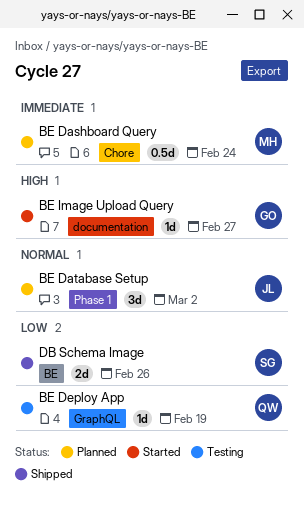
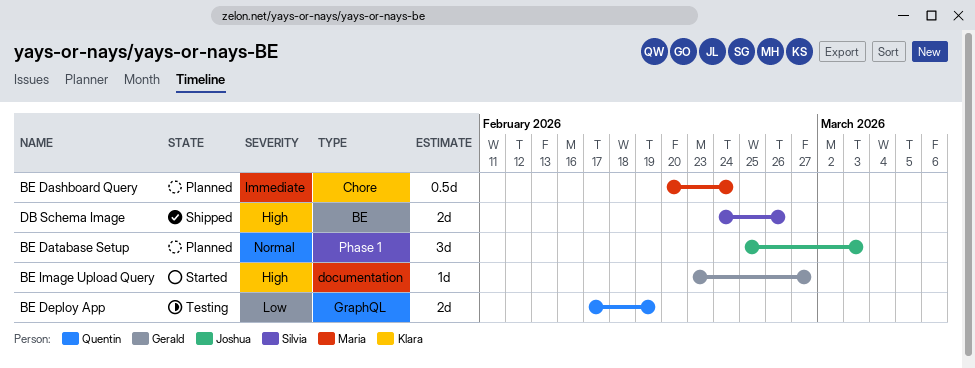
BE Database Setup, due: Mar 2 -> Mar 3
BE Deploy App, estimate: 1d -> 2d
DB Schema Image, priority: Low -> High

